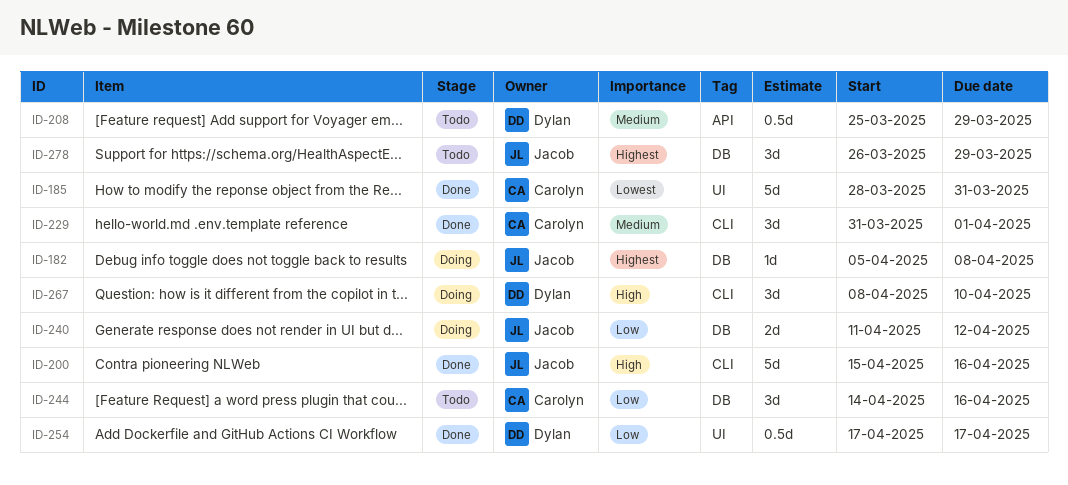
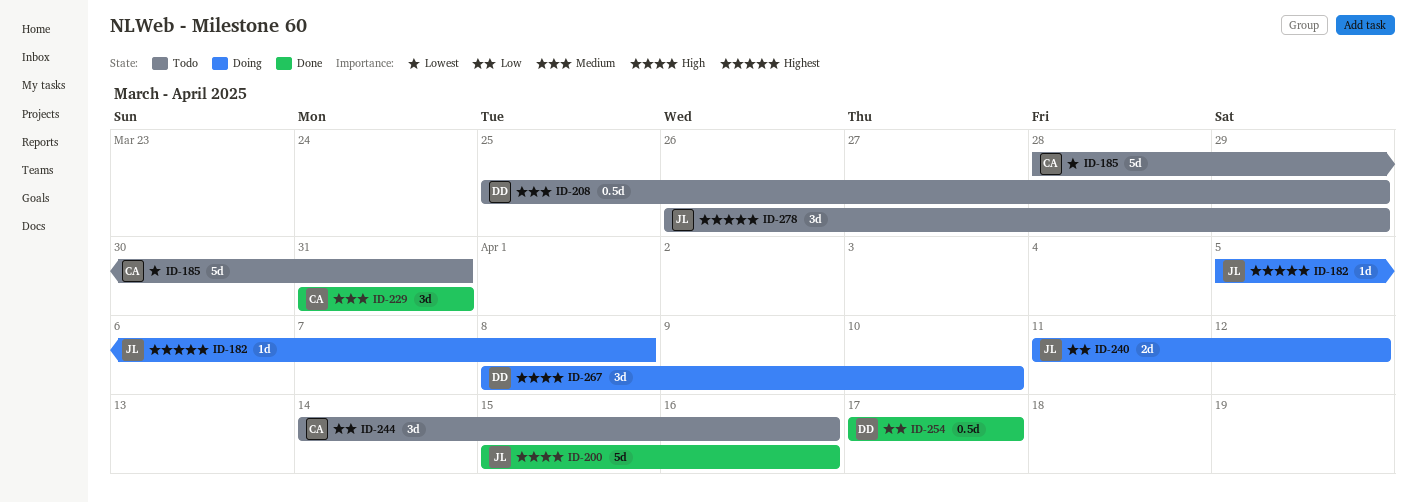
ID-185, status: Done -> Todo
ID-229, due: Apr 1 -> Mar 31

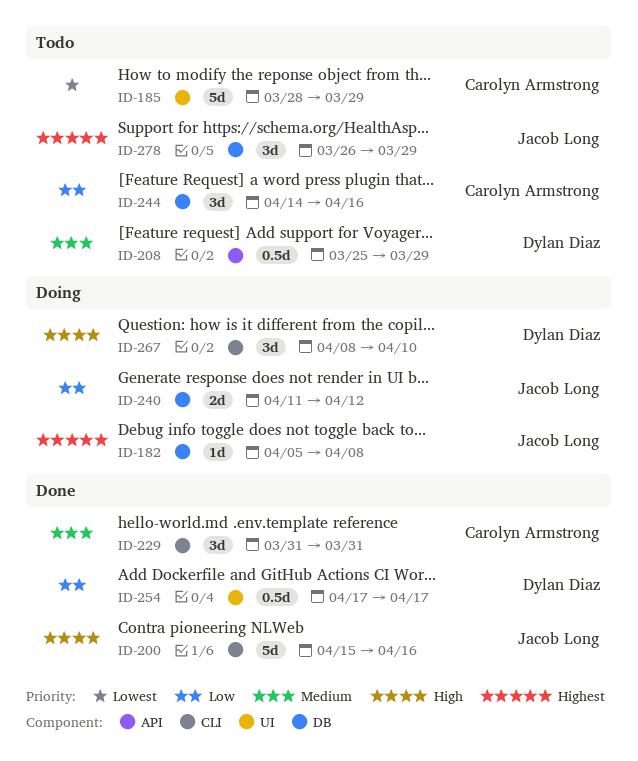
ID-185, due: Mar 31 -> Mar 29

